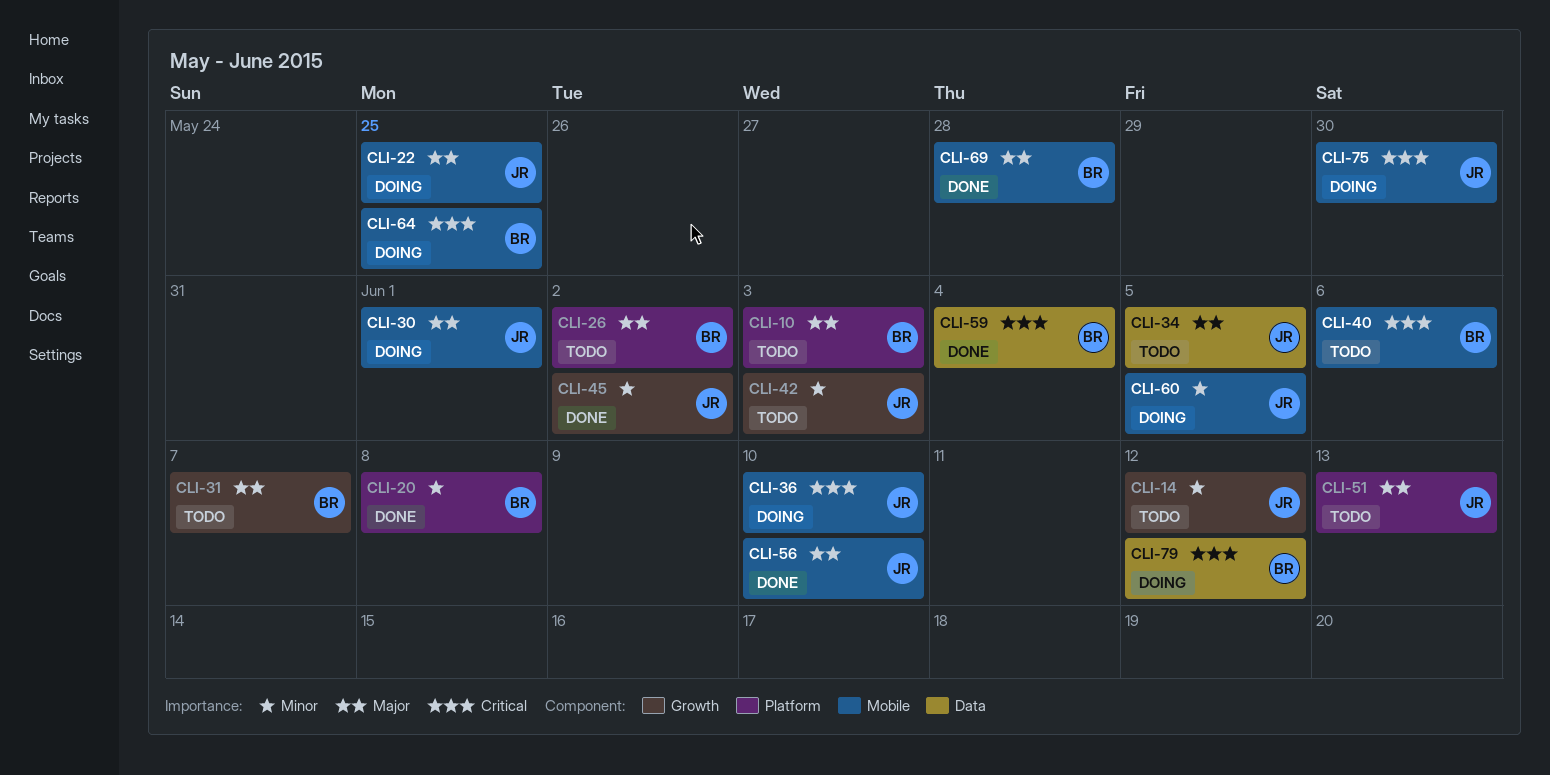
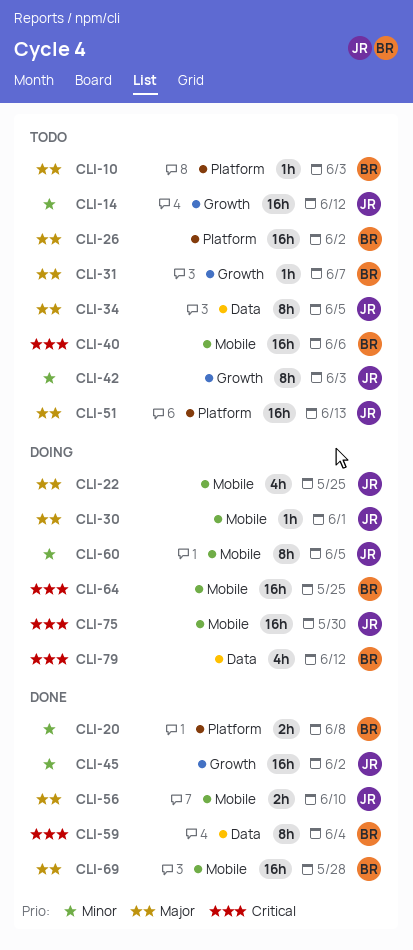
CLI-36: present -> none

